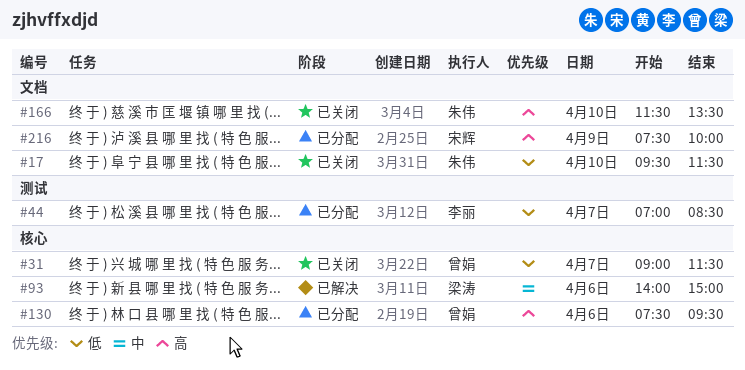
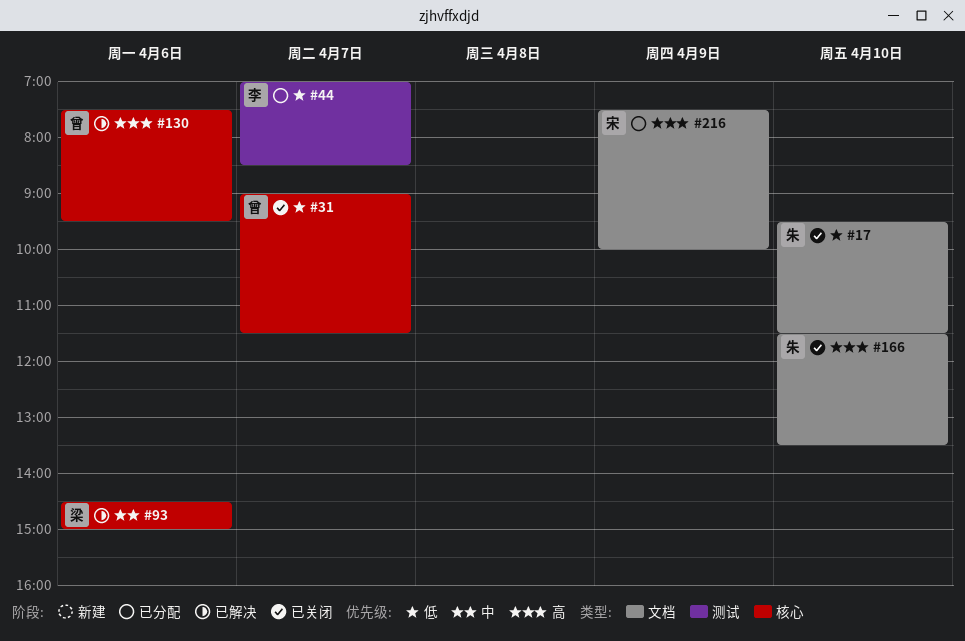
#93, begins: 14:00 -> 14:30
#130, status: 已分配 -> 已解决

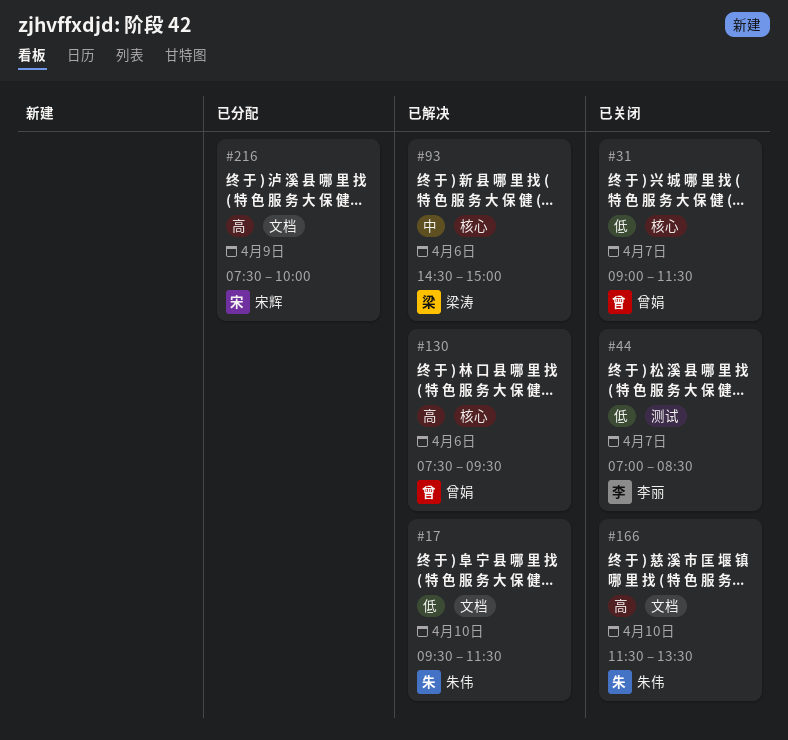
#17, status: 已关闭 -> 已解决
#44, status: 已分配 -> 已关闭

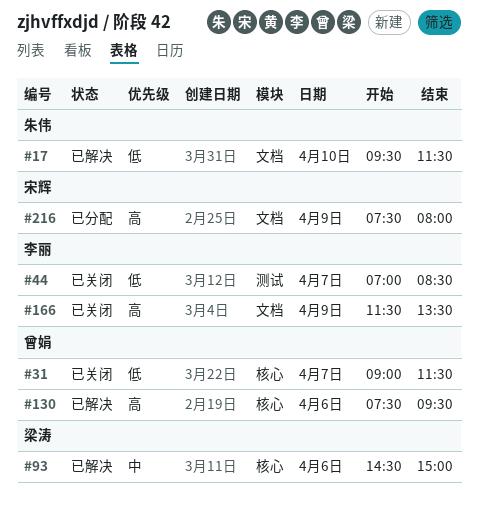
#166, owner: 朱伟 -> 李丽
#166, day: Apr 10 -> Apr 9
#216, ends: 10:00 -> 08:00

